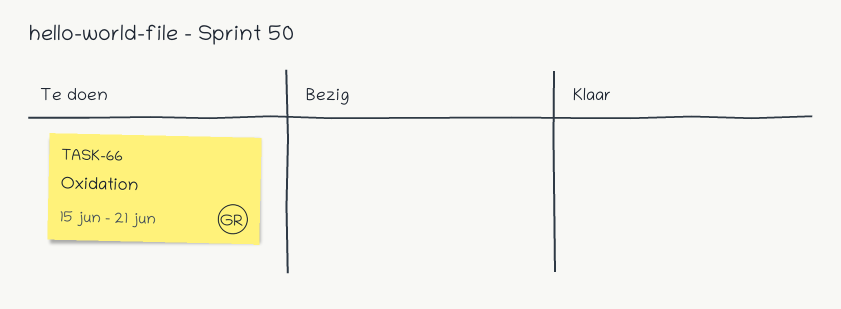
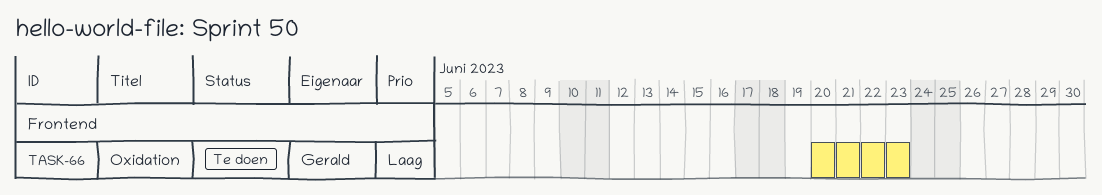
TASK-66, start: Jun 15 -> Jun 20
TASK-66, due: Jun 21 -> Jun 23

